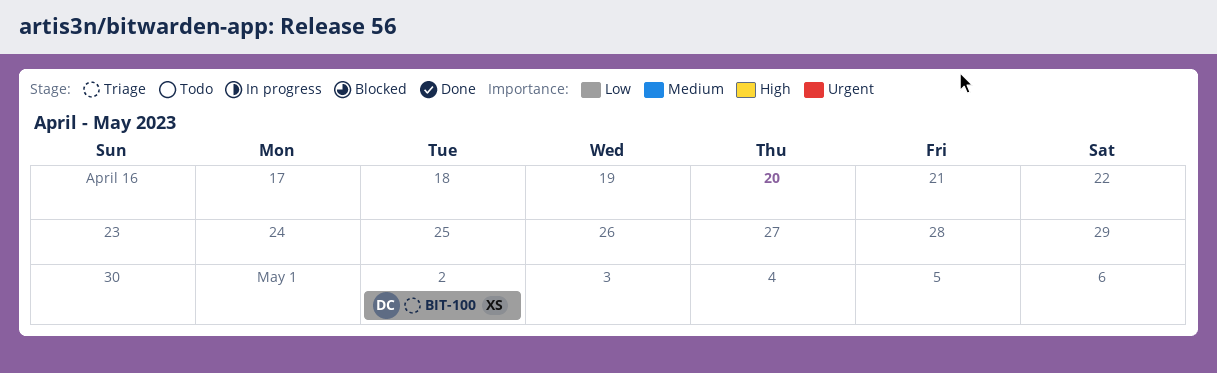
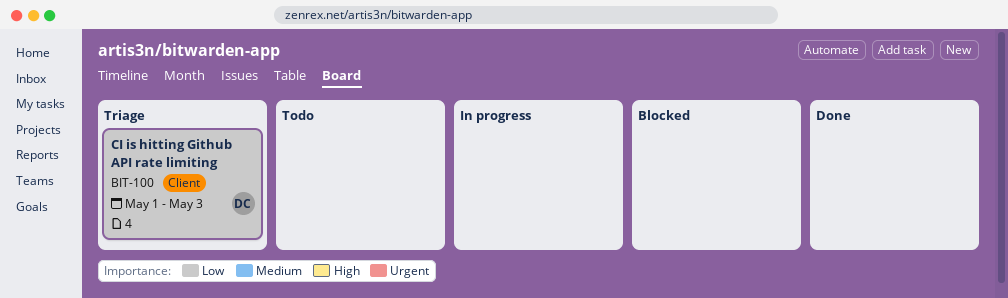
BIT-100, start: May 2 -> May 1
BIT-100, due: May 2 -> May 3

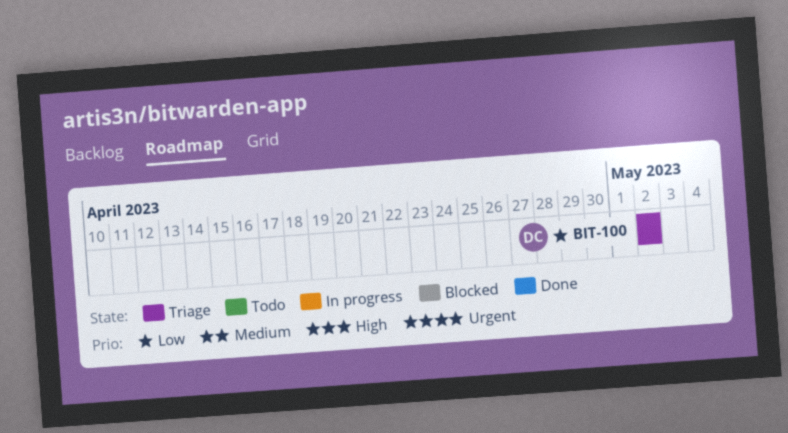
BIT-100, start: May 1 -> May 2
BIT-100, due: May 3 -> May 2

